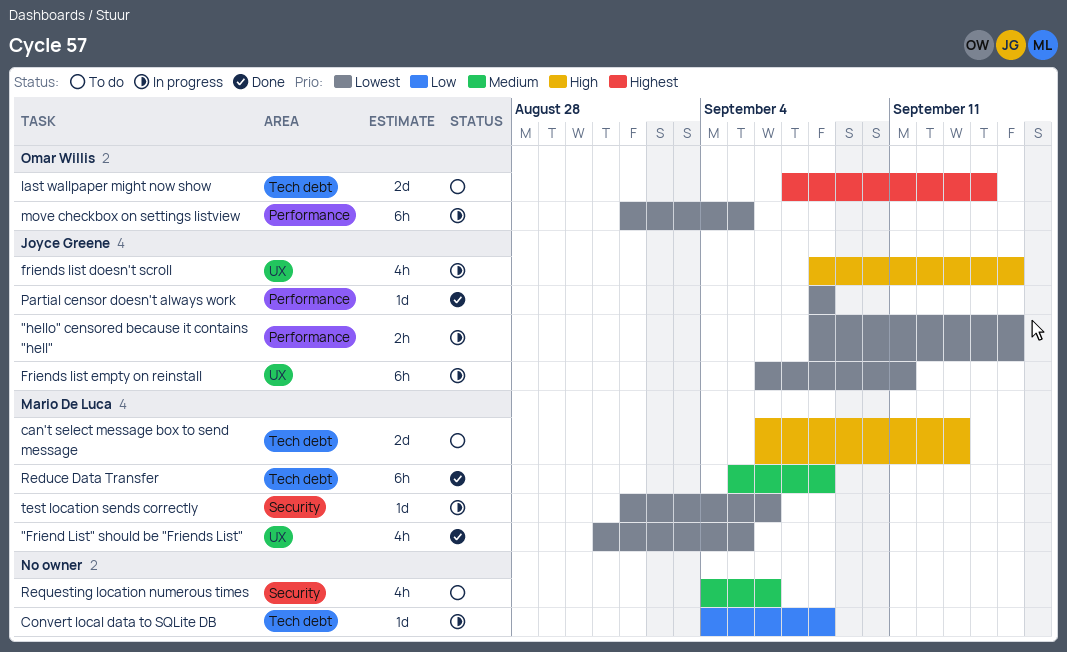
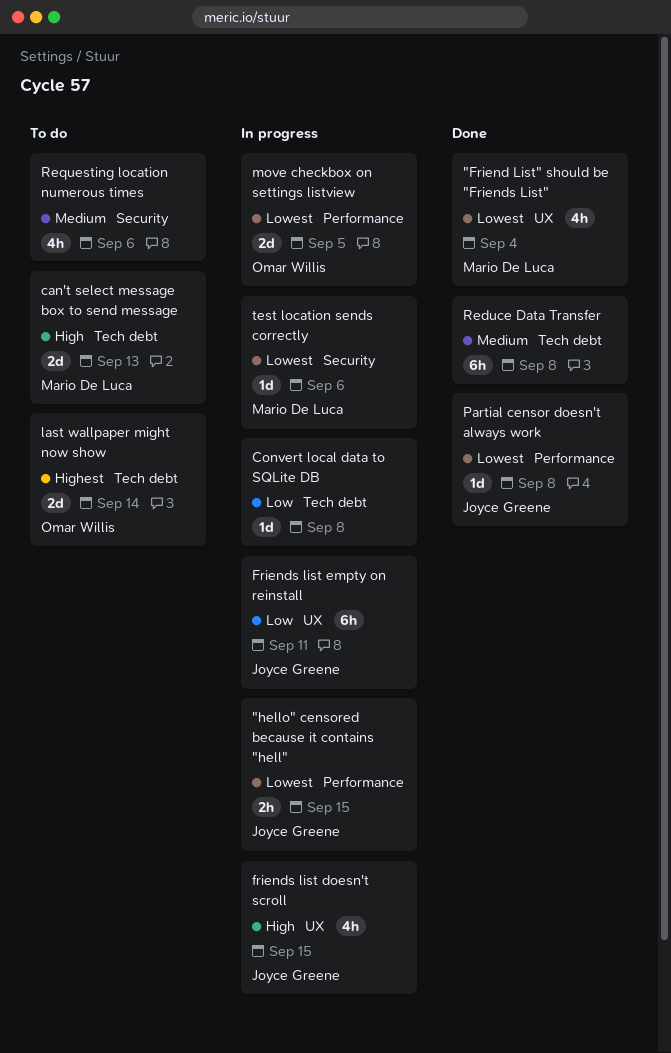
"Friend List" should be "Friends List", due: Sep 5 -> Sep 4
Friends list empty on reinstall, priority: Lowest -> Low
move checkbox on settings listview, estimate: 6h -> 2d
Reduce Data Transfer, owner: Mario De Luca -> none

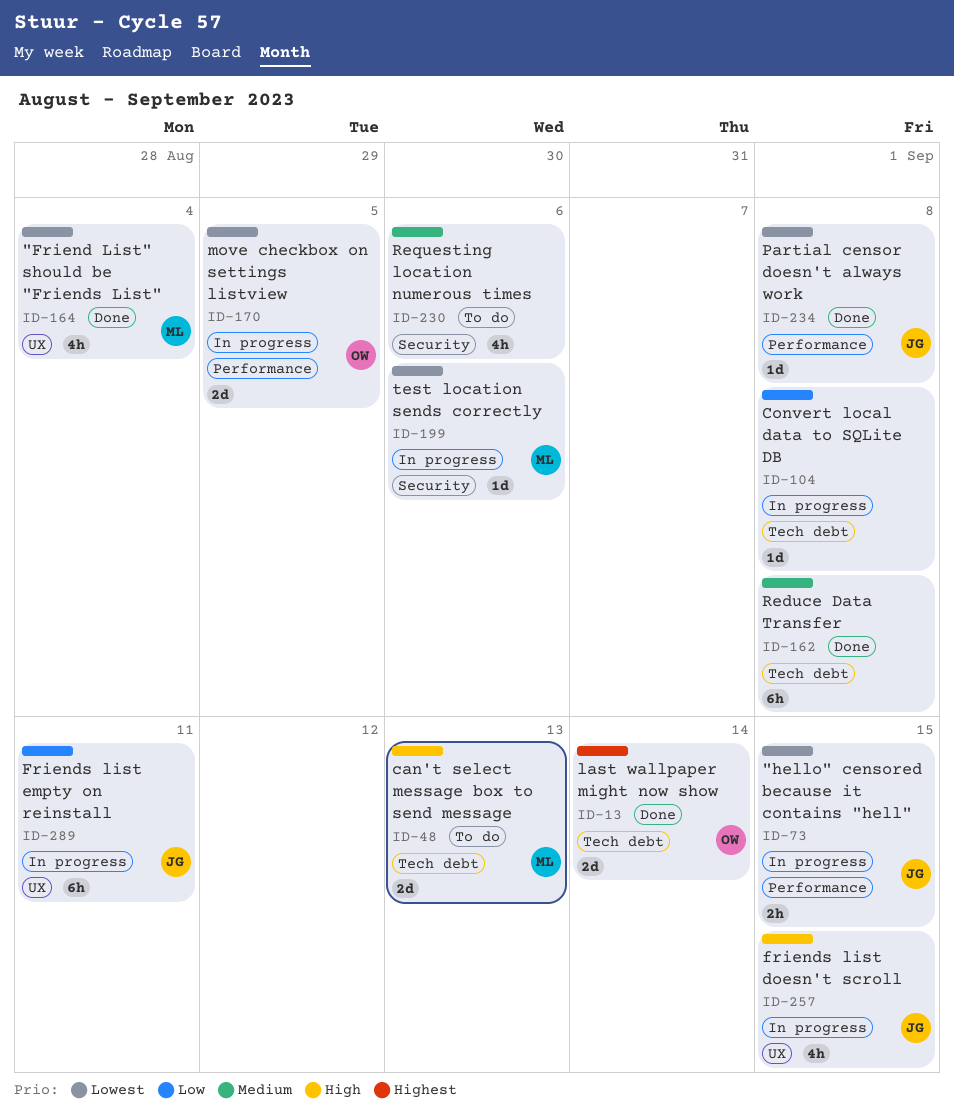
last wallpaper might now show, status: To do -> Done

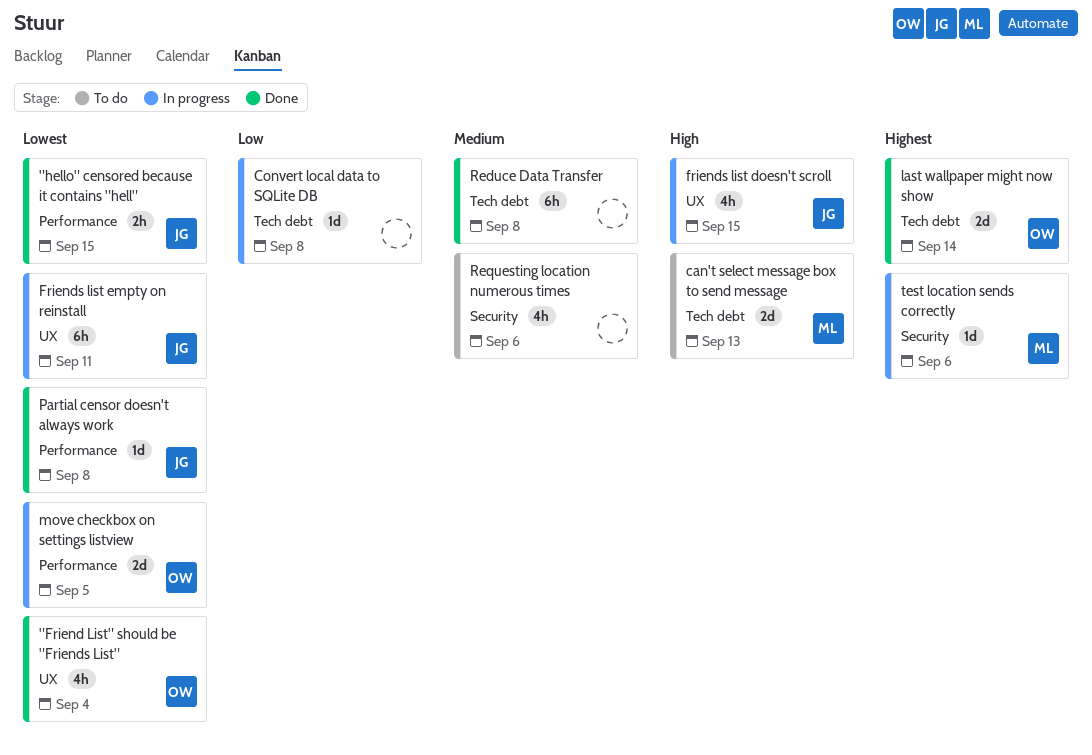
"Friend List" should be "Friends List", owner: ML -> OW
"hello" censored because it contains "hell", status: In progress -> Done
Friends list empty on reinstall, priority: Low -> Lowest
test location sends correctly, priority: Lowest -> Highest

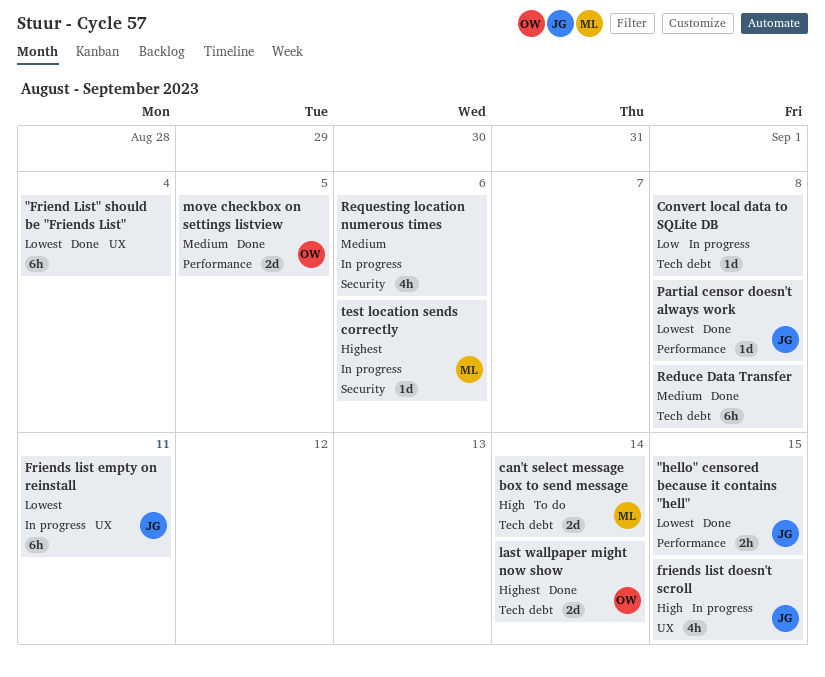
"Friend List" should be "Friends List", owner: OW -> none
"Friend List" should be "Friends List", estimate: 4h -> 6h
can't select message box to send message, due: Sep 13 -> Sep 14
move checkbox on settings listview, status: In progress -> Done
move checkbox on settings listview, priority: Lowest -> Medium
Requesting location numerous times, status: To do -> In progress

